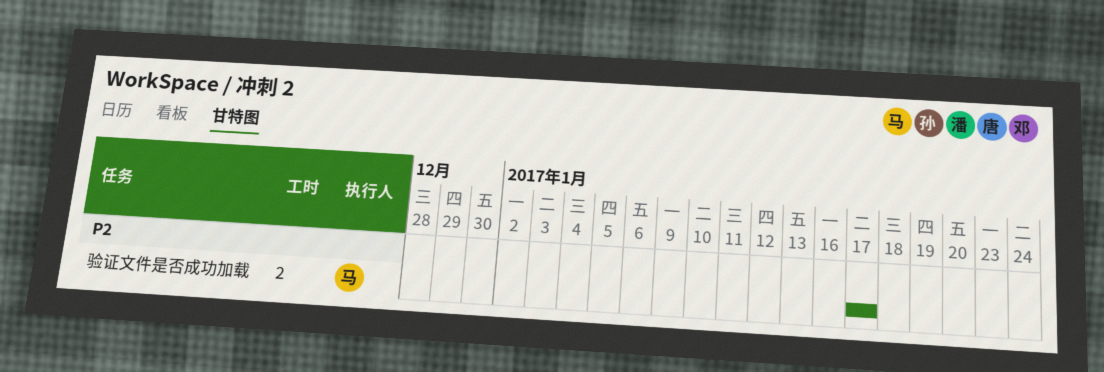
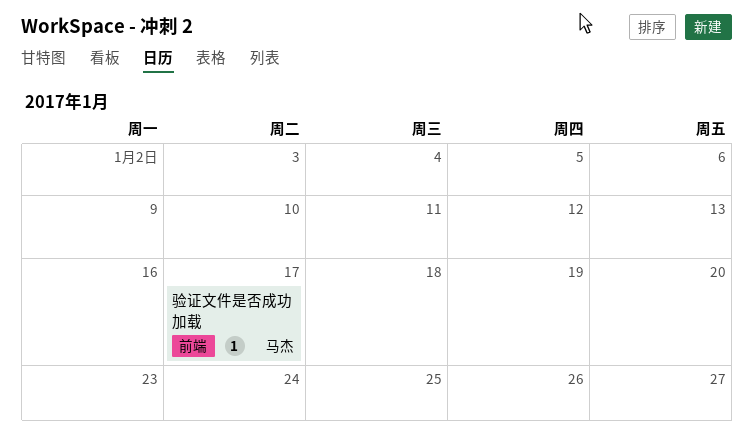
验证文件是否成功加载, estimate: 2 -> 1

